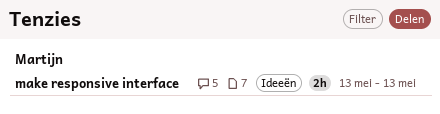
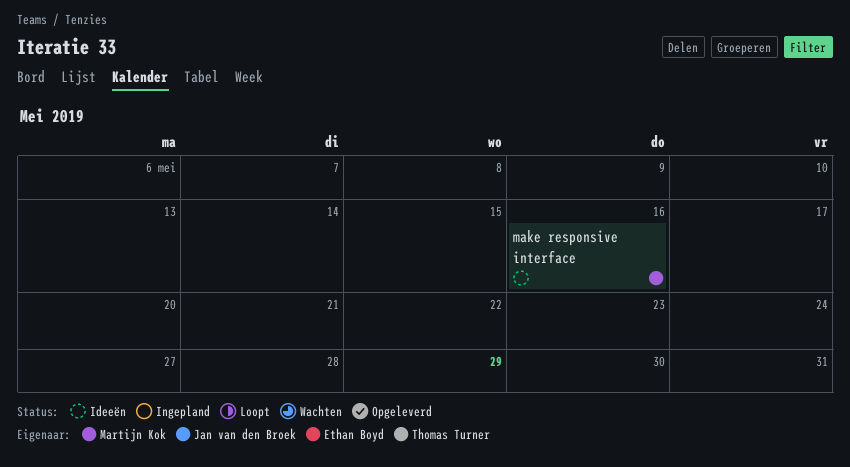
make responsive interface, due: May 13 -> May 16

